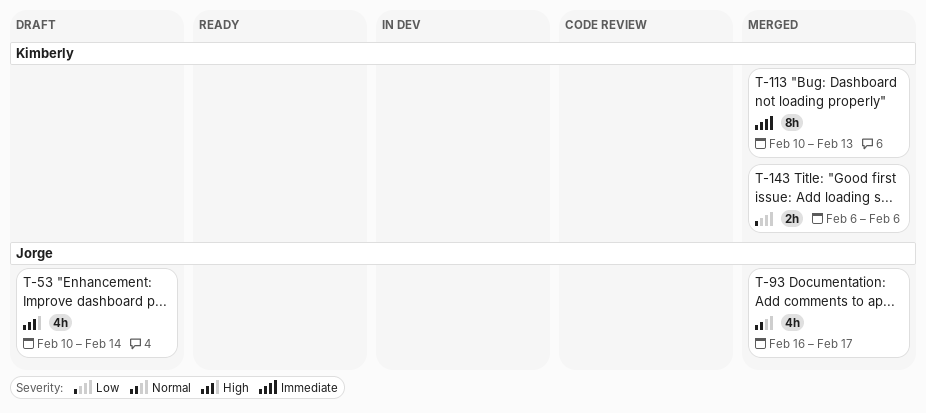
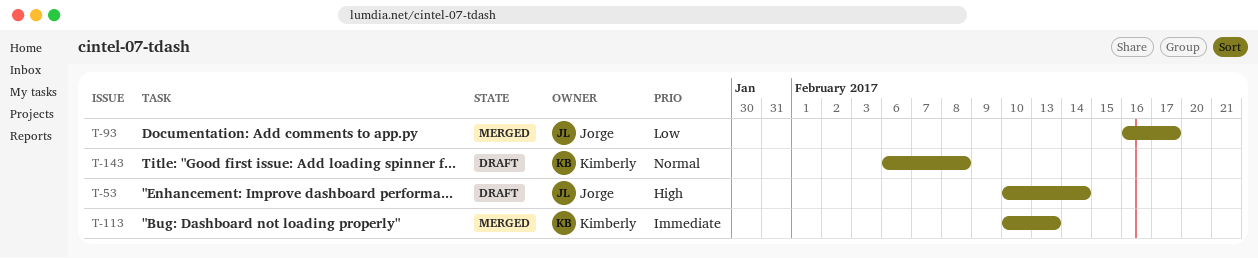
T-93, priority: Normal -> Low
T-143, status: Merged -> Draft
T-143, priority: Low -> Normal
T-143, due: Feb 6 -> Feb 8

